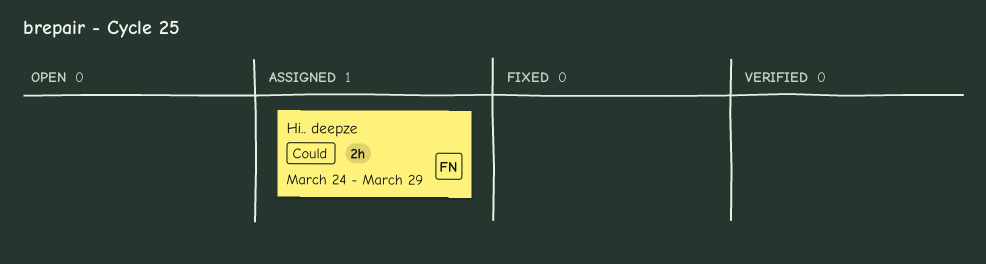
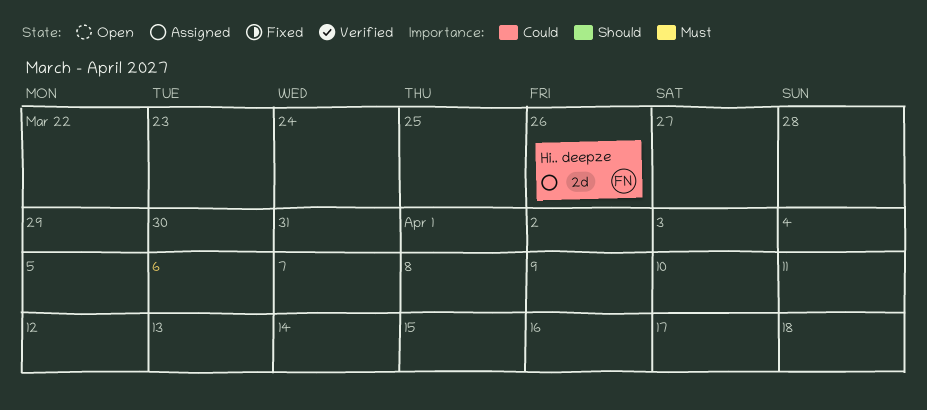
Hi.. deepze, estimate: 2h -> 2d
Hi.. deepze, due: Mar 29 -> Mar 26

